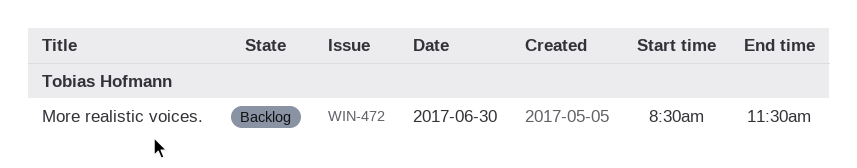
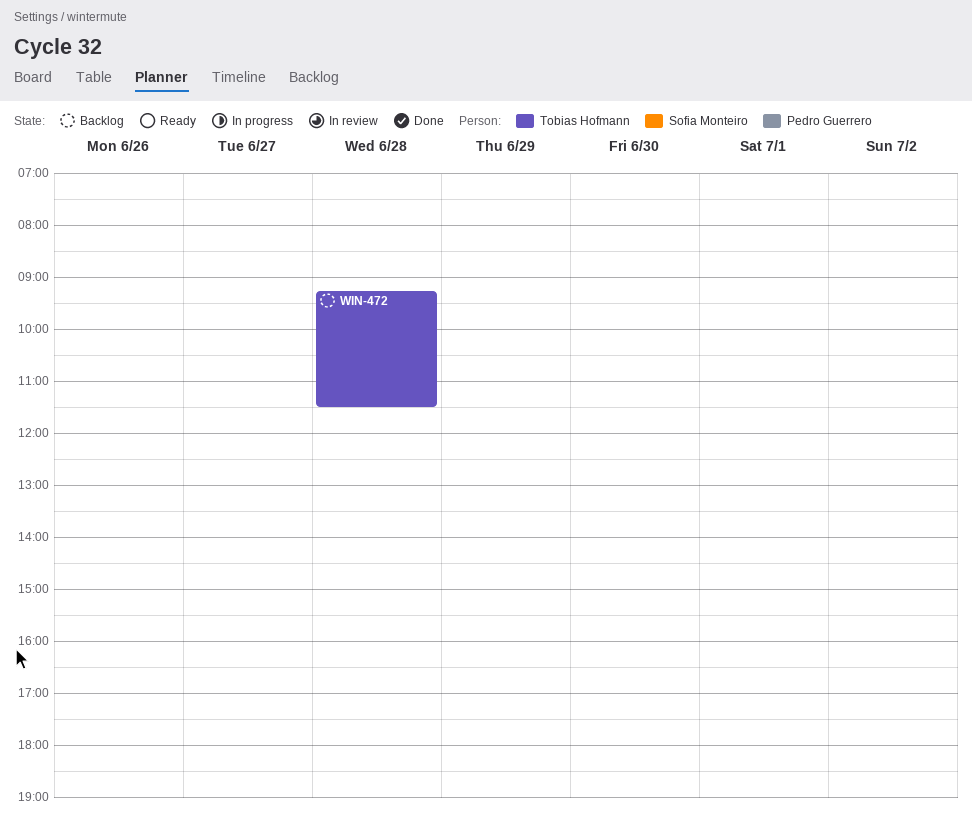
WIN-472, day: Jun 30 -> Jun 28
WIN-472, begins: 08:30 -> 09:15

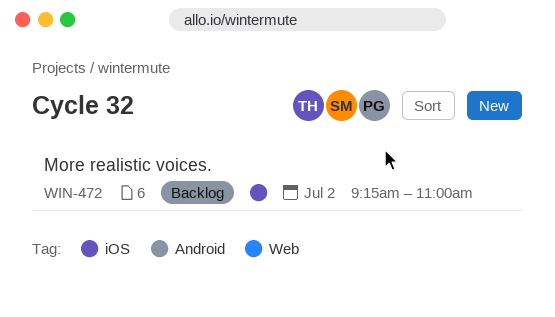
WIN-472, day: Jun 28 -> Jul 2
WIN-472, ends: 11:30 -> 11:00

